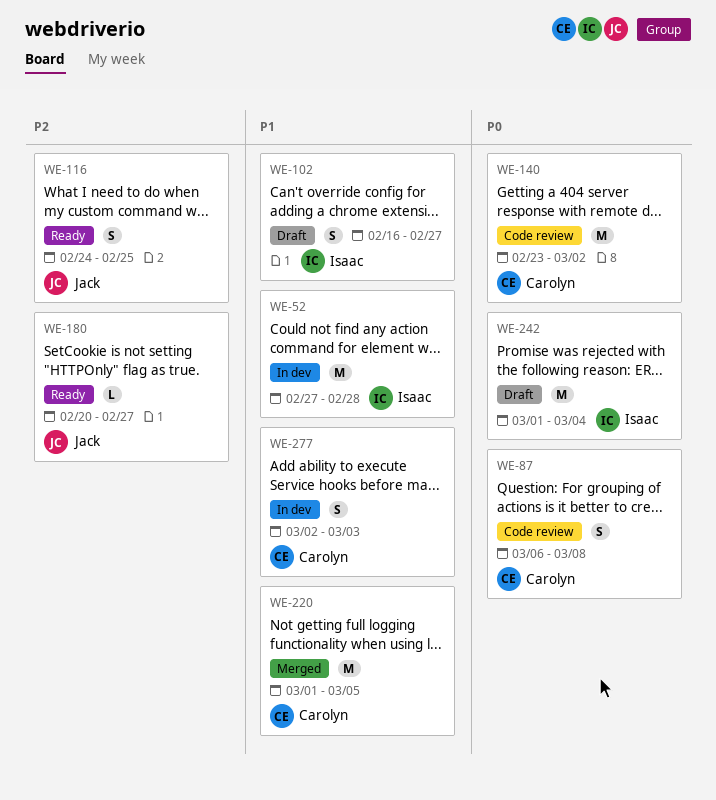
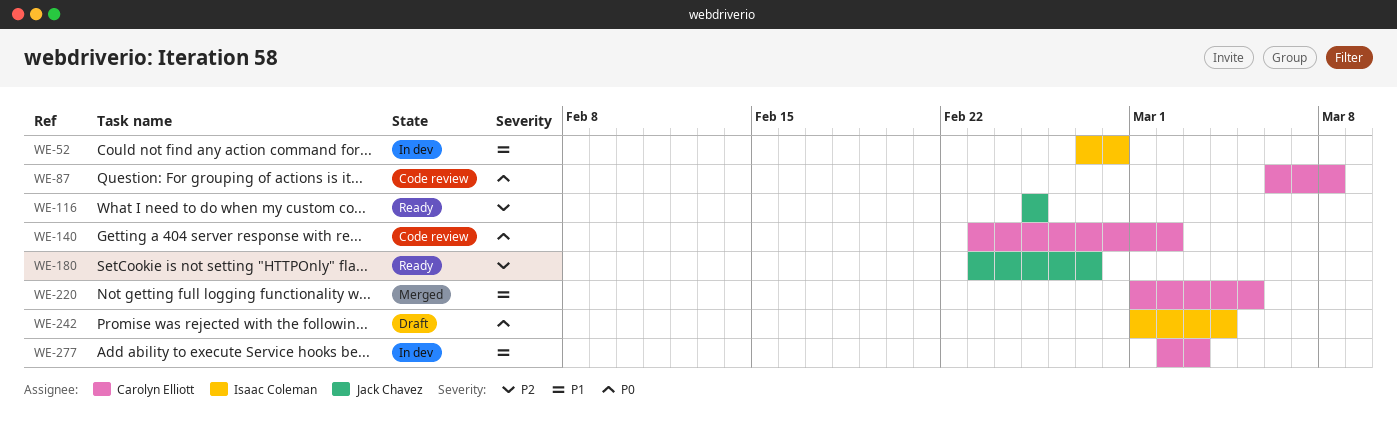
WE-102: present -> none
WE-116, start: Feb 24 -> Feb 25
WE-180, start: Feb 20 -> Feb 23

